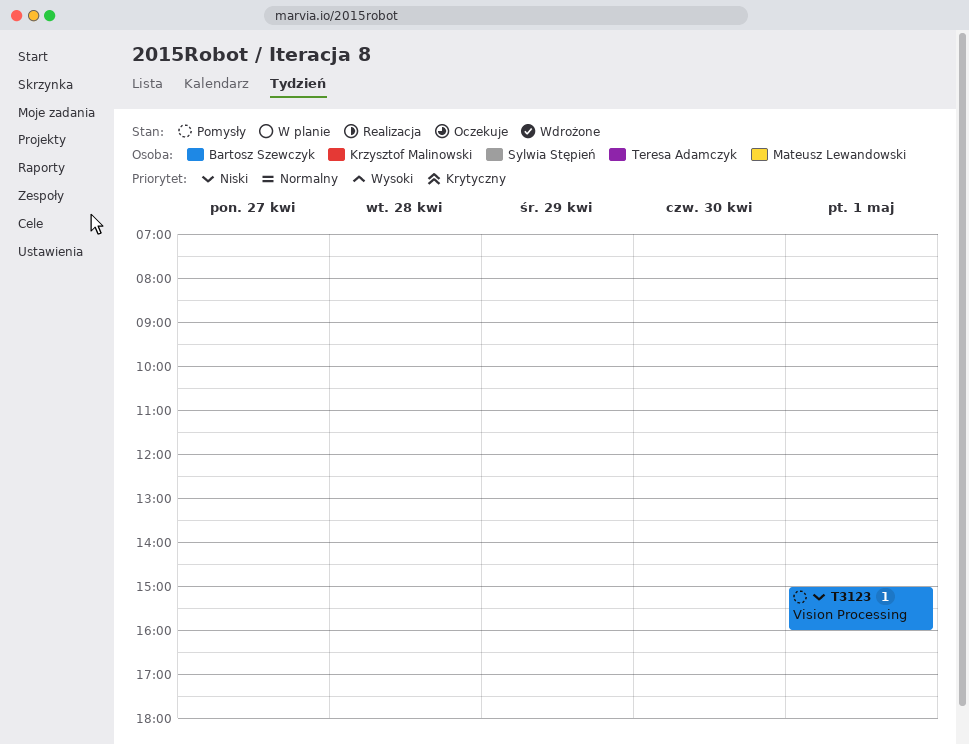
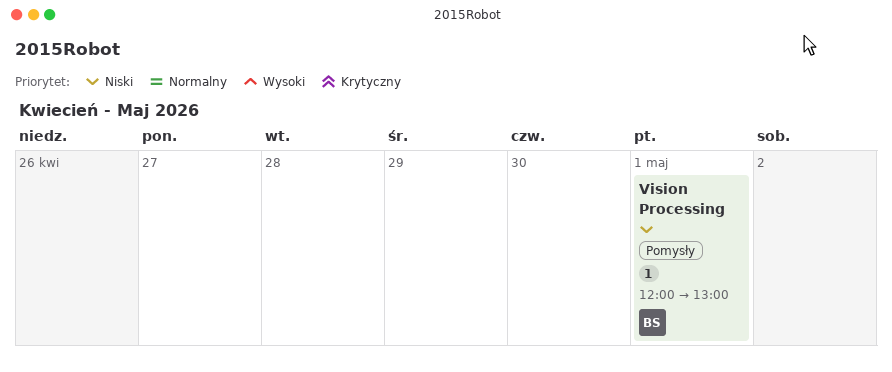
Vision Processing, begins: 15:00 -> 12:00
Vision Processing, ends: 16:00 -> 13:00

